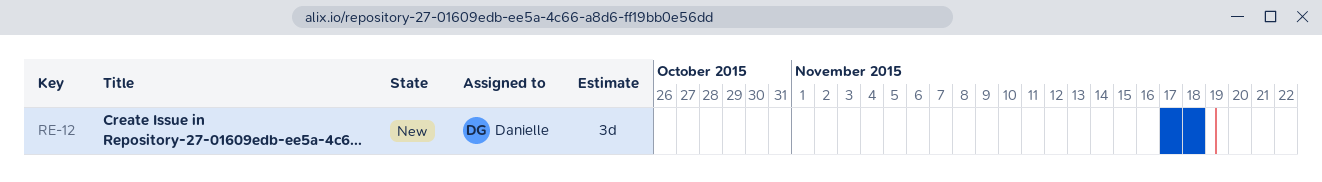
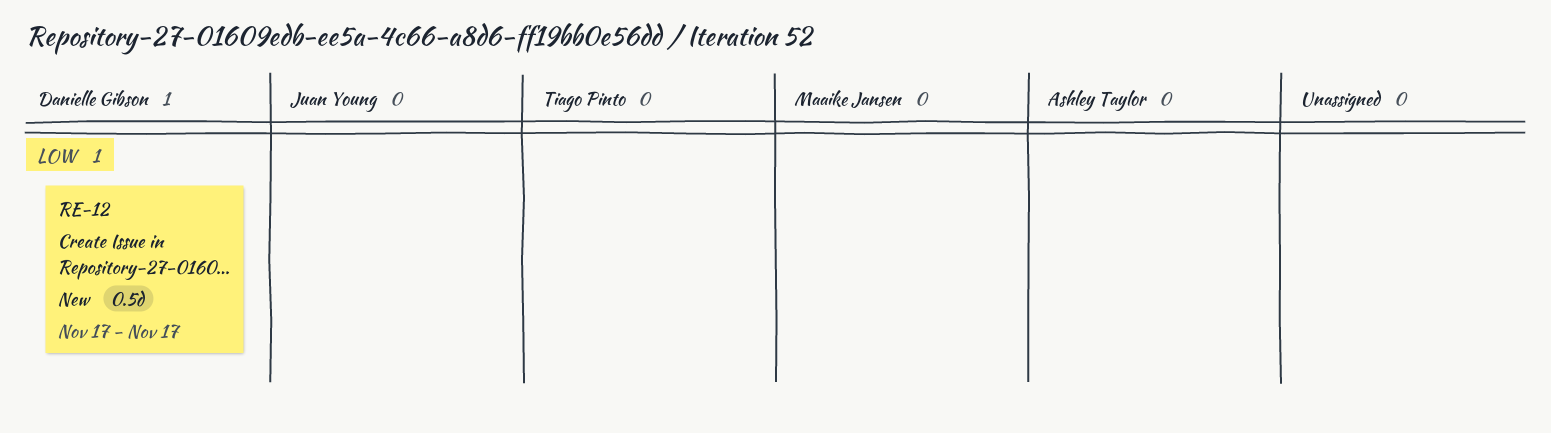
RE-12, estimate: 3d -> 0.5d
RE-12, due: Nov 18 -> Nov 17

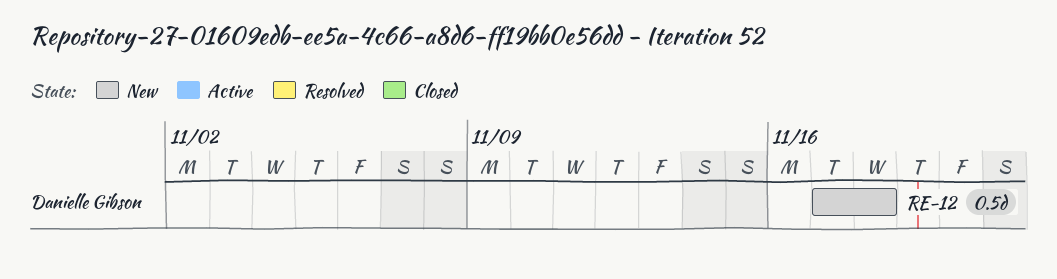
RE-12, due: Nov 17 -> Nov 18

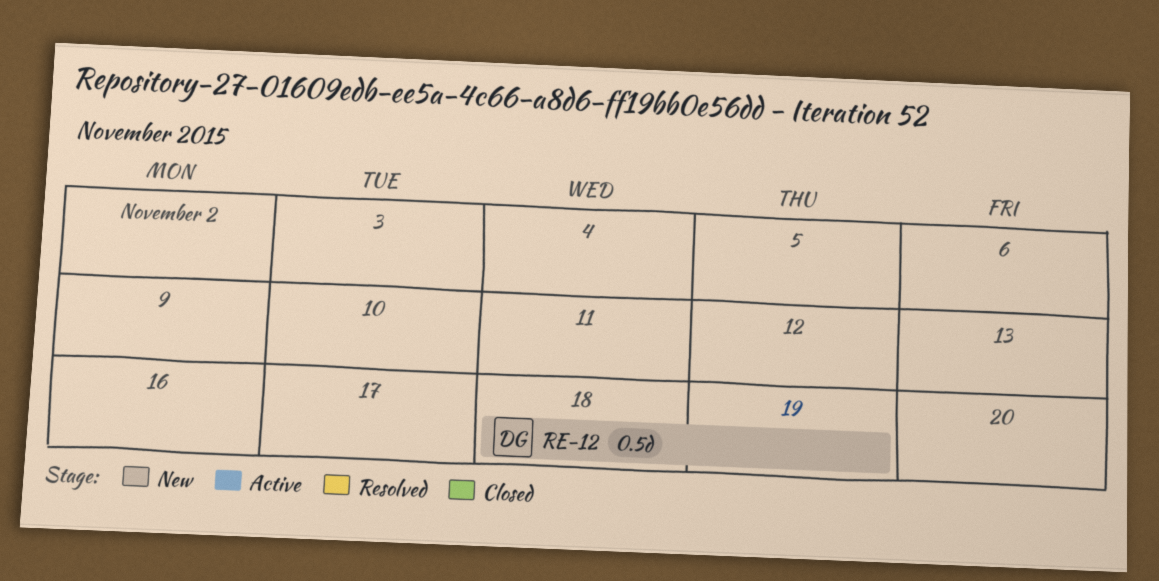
RE-12, start: Nov 17 -> Nov 18
RE-12, due: Nov 18 -> Nov 19

